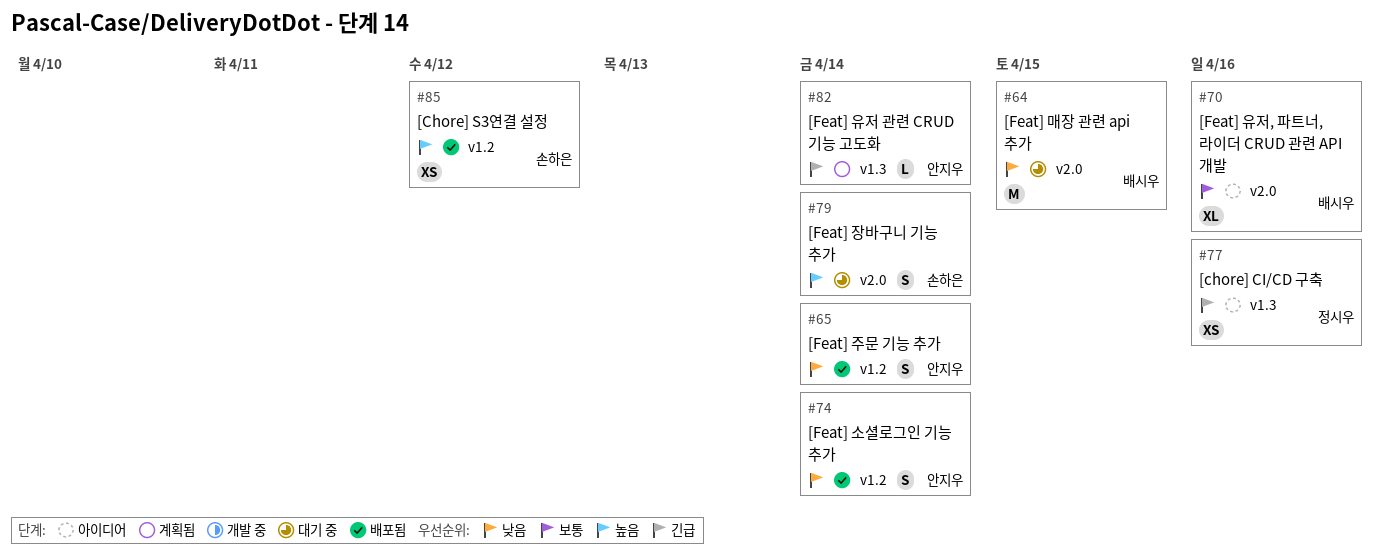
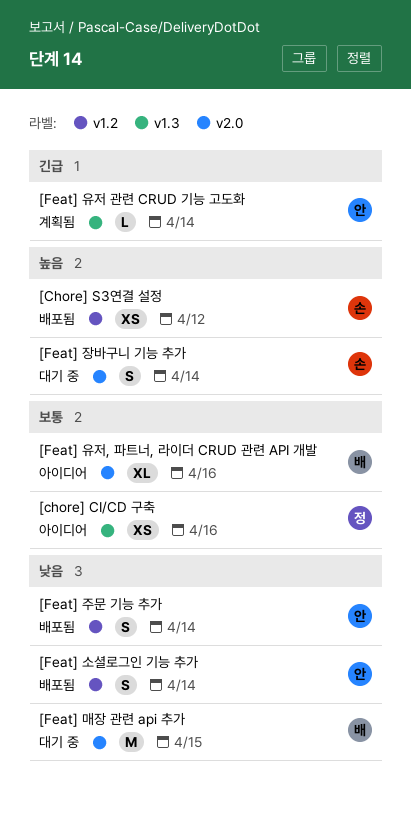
[chore] CI/CD 구축, priority: 긴급 -> 보통

